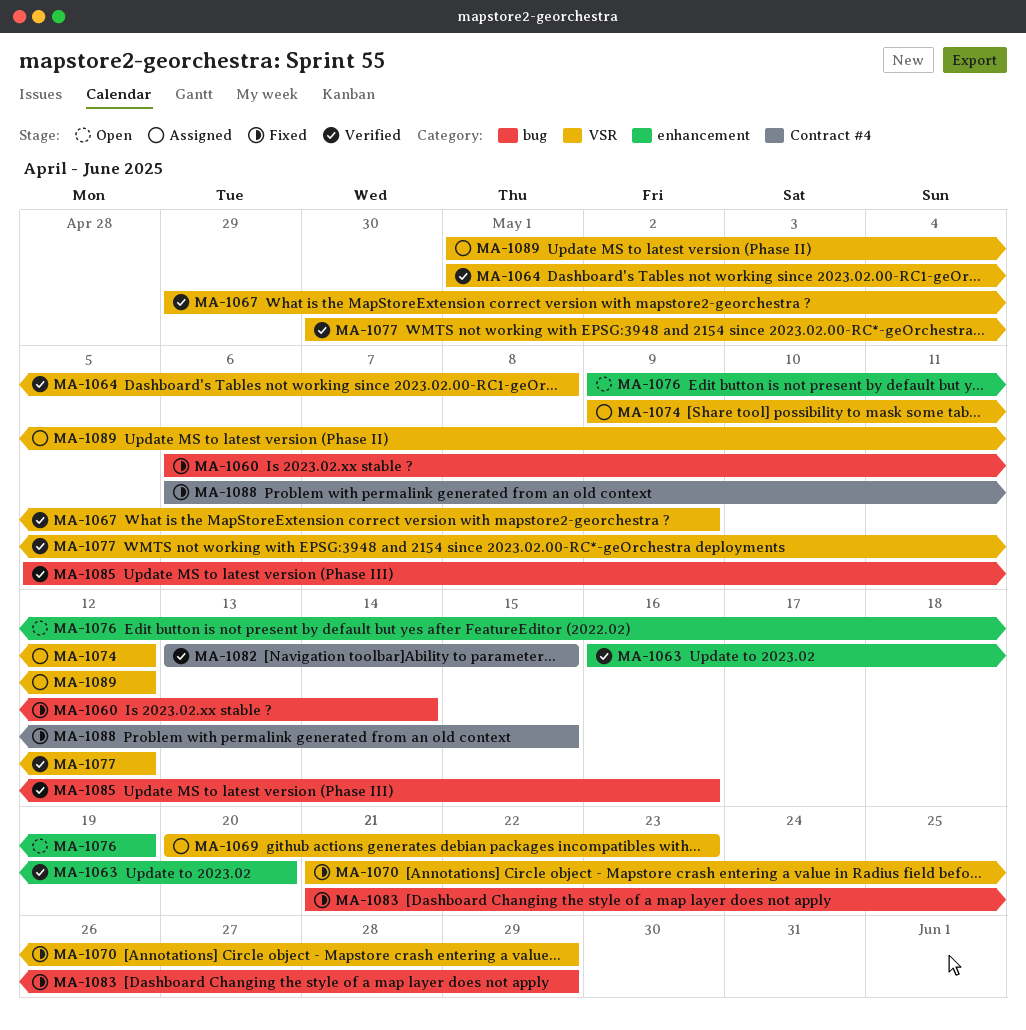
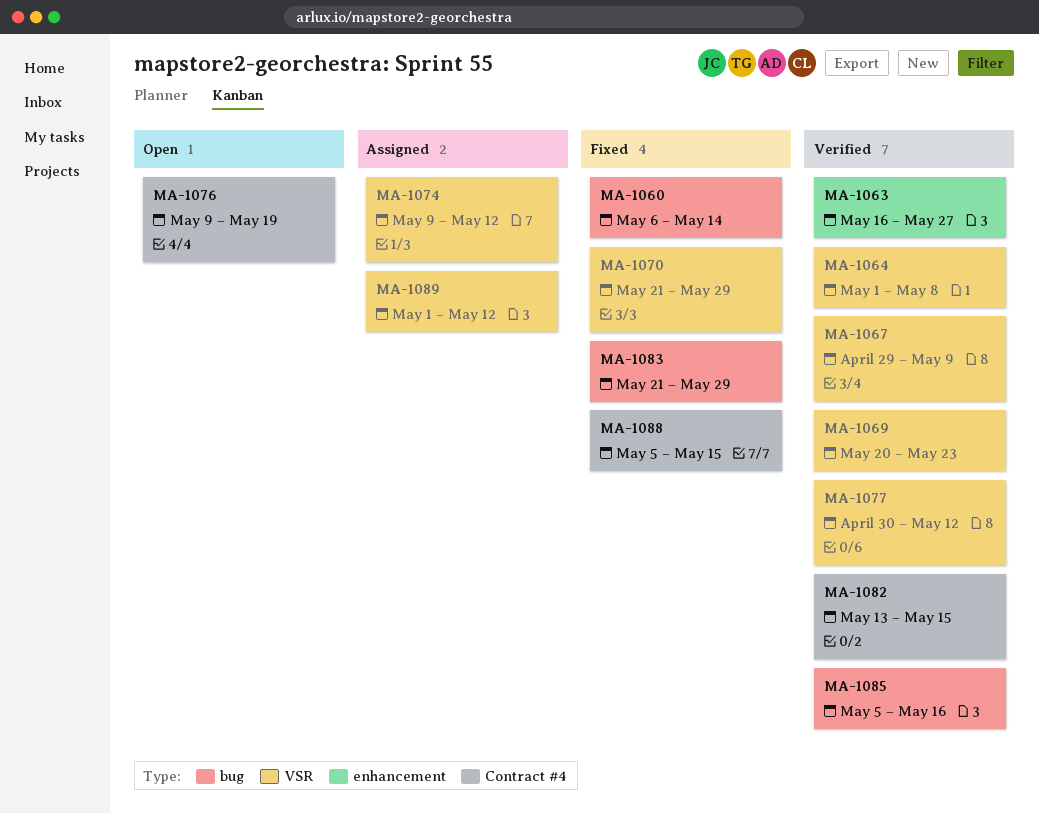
MA-1063, due: May 20 -> May 27
MA-1069, status: Assigned -> Verified
MA-1076, label: enhancement -> Contract #4
MA-1088, start: May 6 -> May 5

